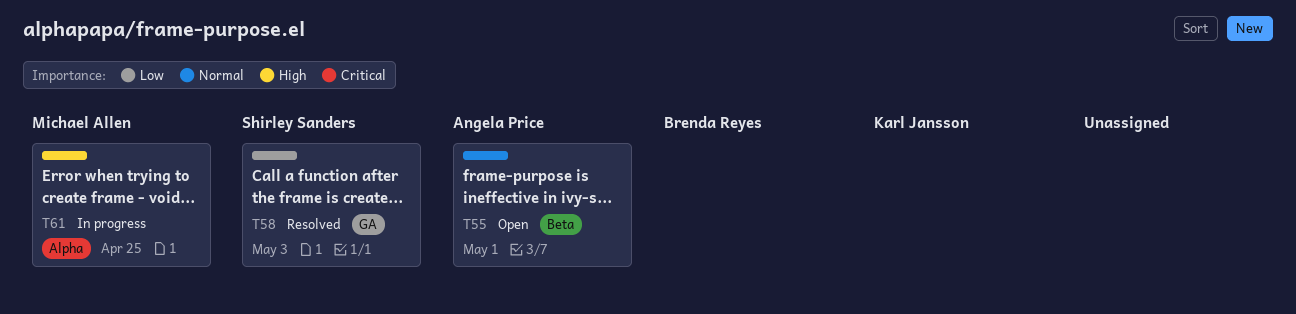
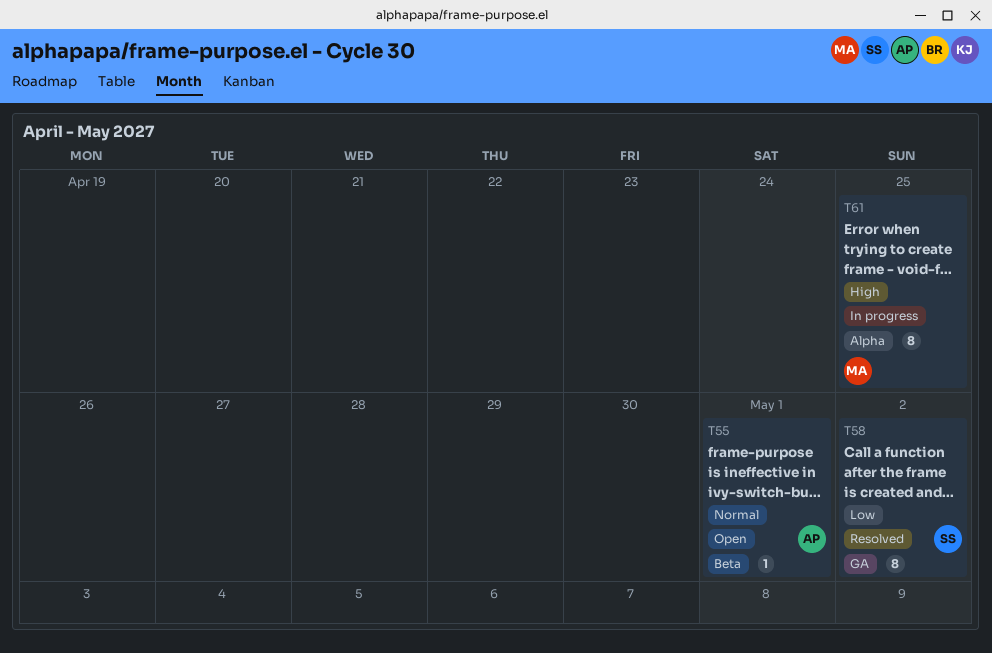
T58, due: May 3 -> May 2

